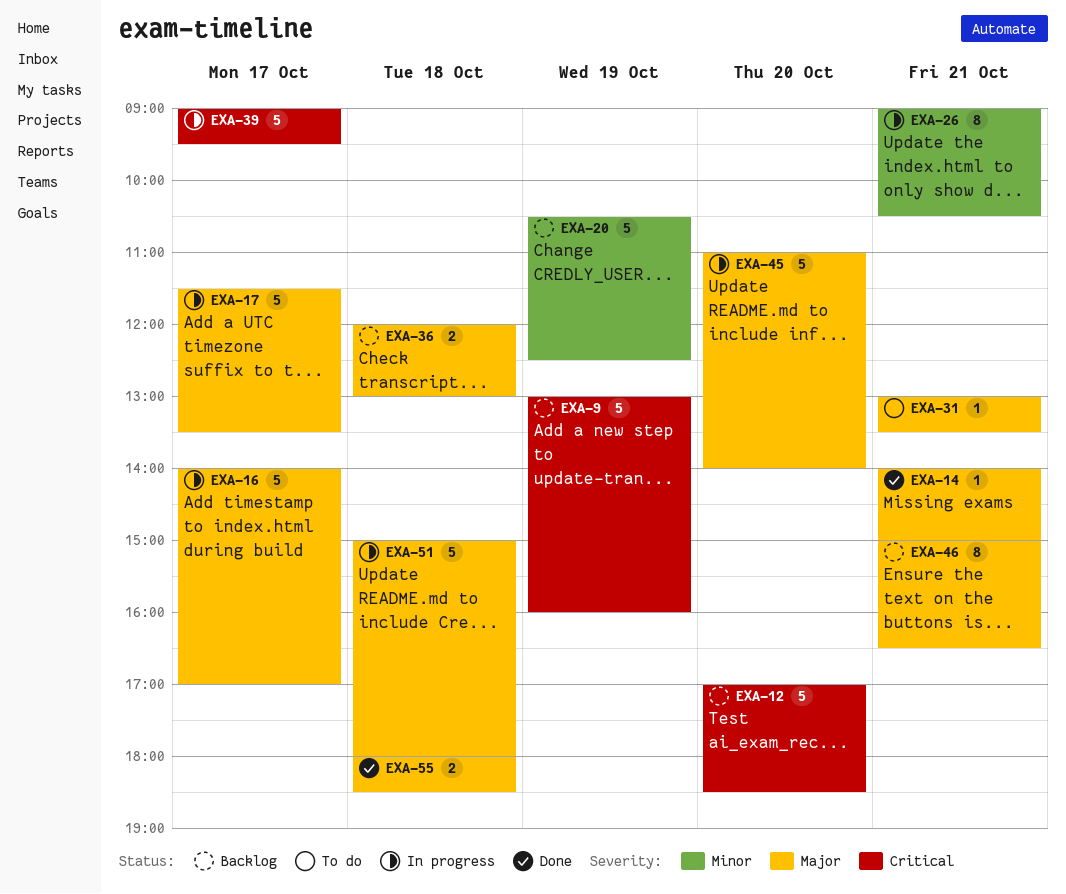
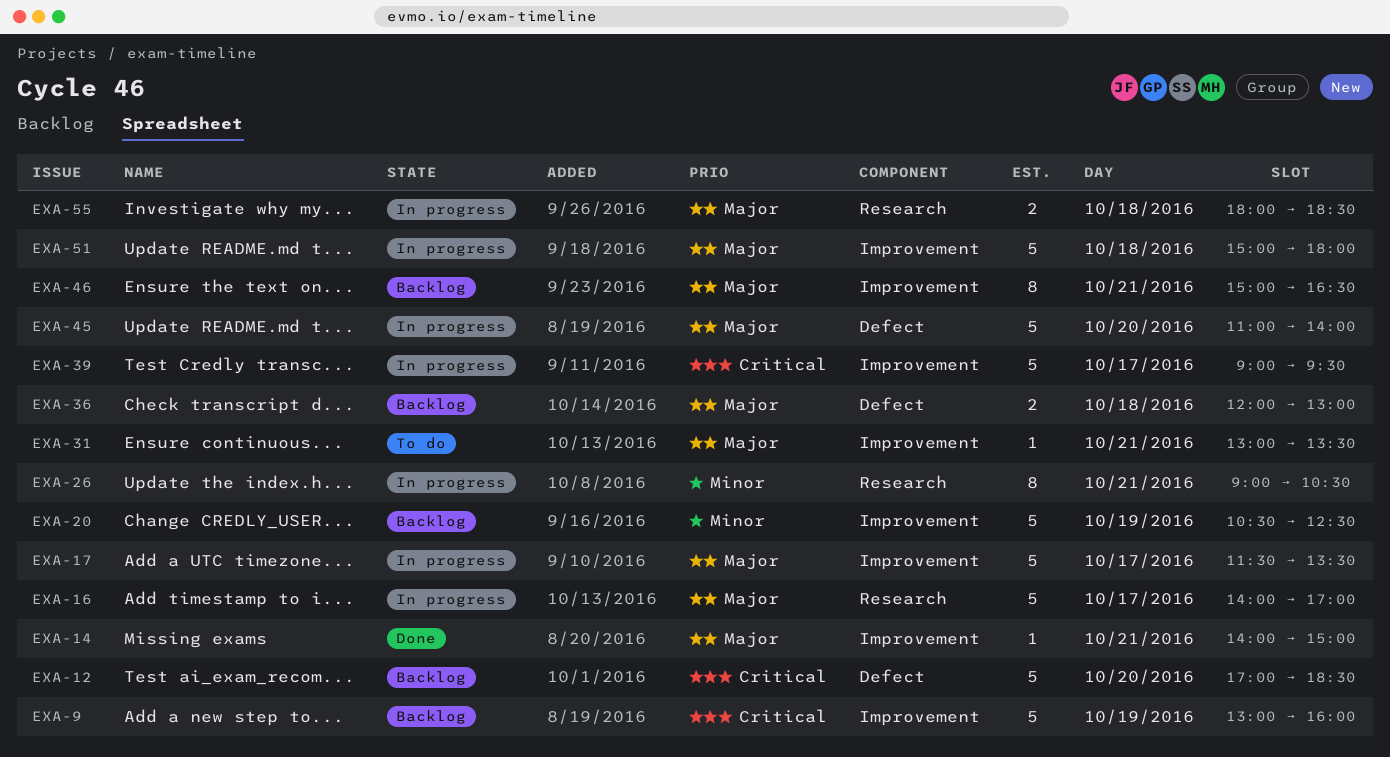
EXA-55, status: Done -> In progress

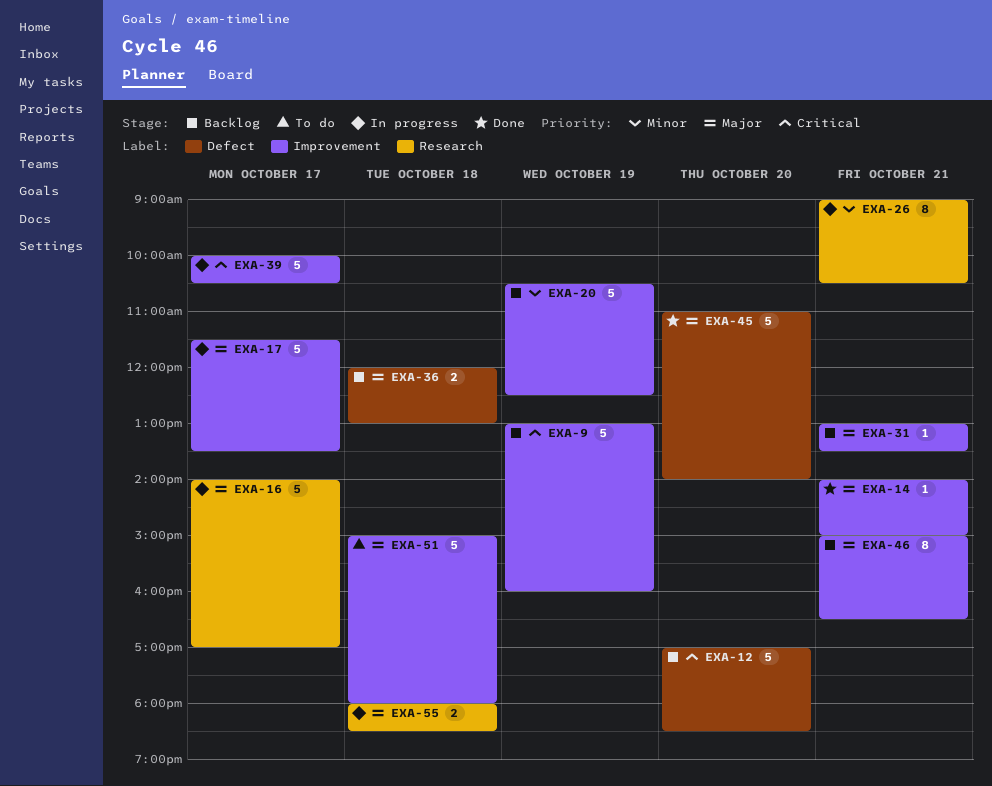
EXA-31, status: To do -> Backlog
EXA-39, begins: 09:00 -> 10:00
EXA-39, ends: 09:30 -> 10:30
EXA-45, status: In progress -> Done
EXA-51, status: In progress -> To do

